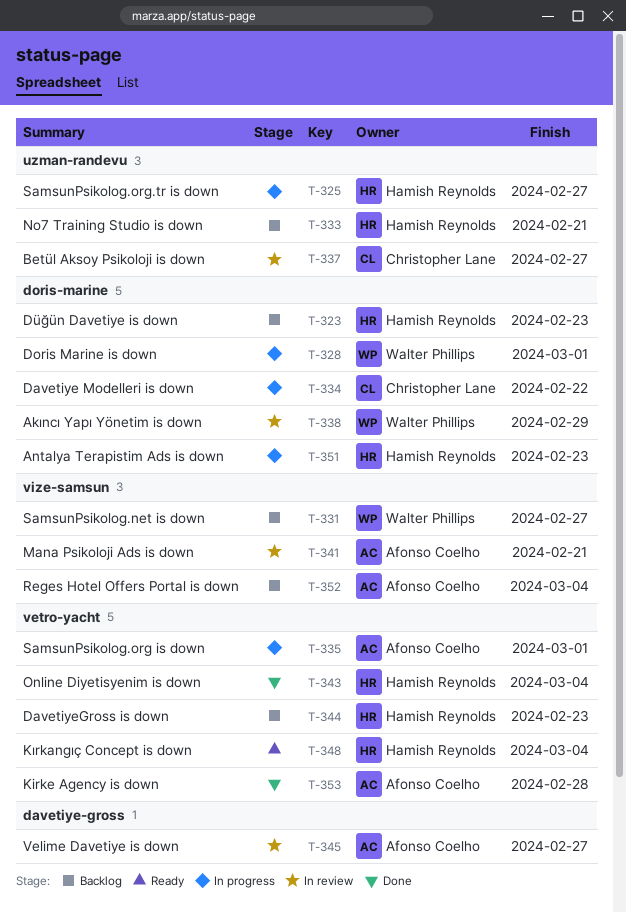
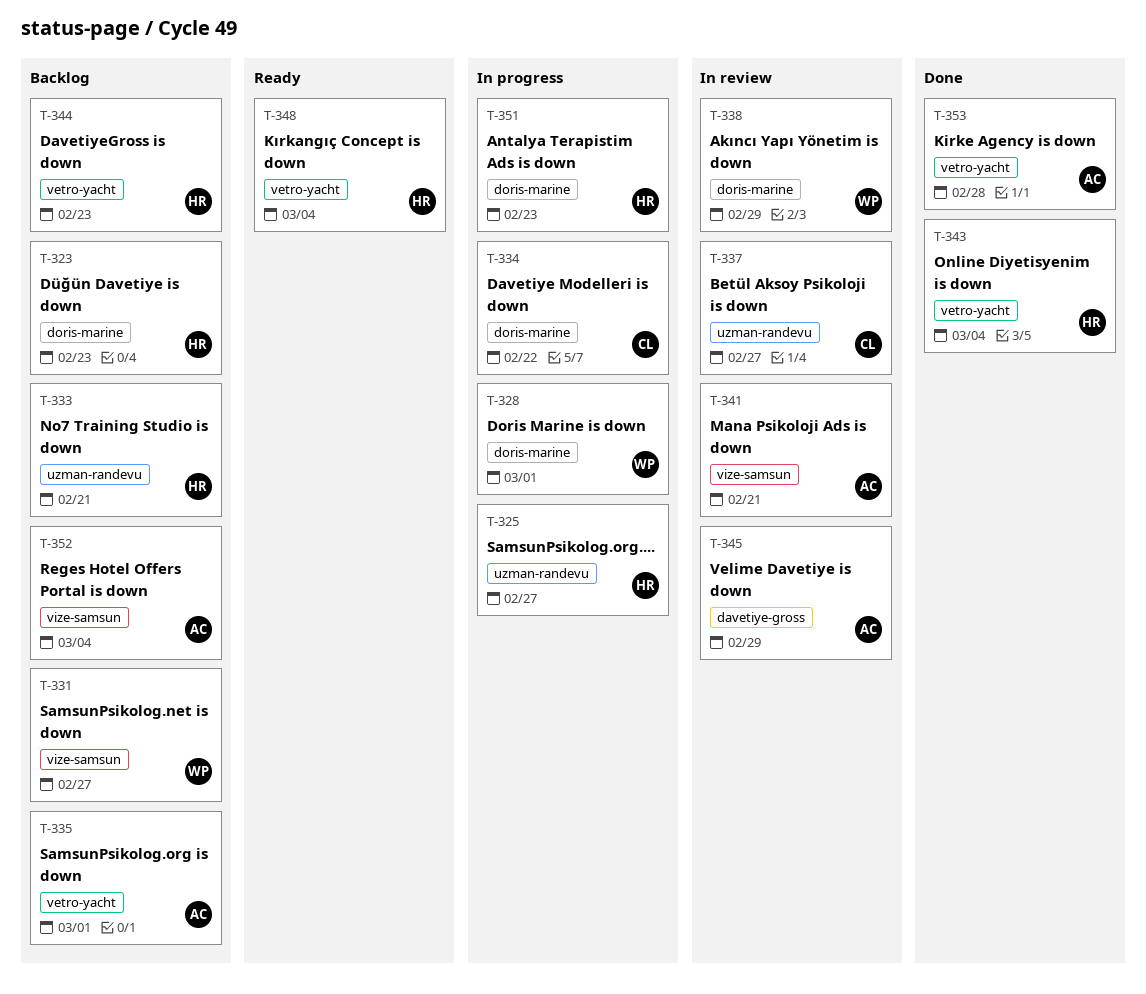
T-335, status: In progress -> Backlog
T-345, due: Feb 27 -> Feb 29

